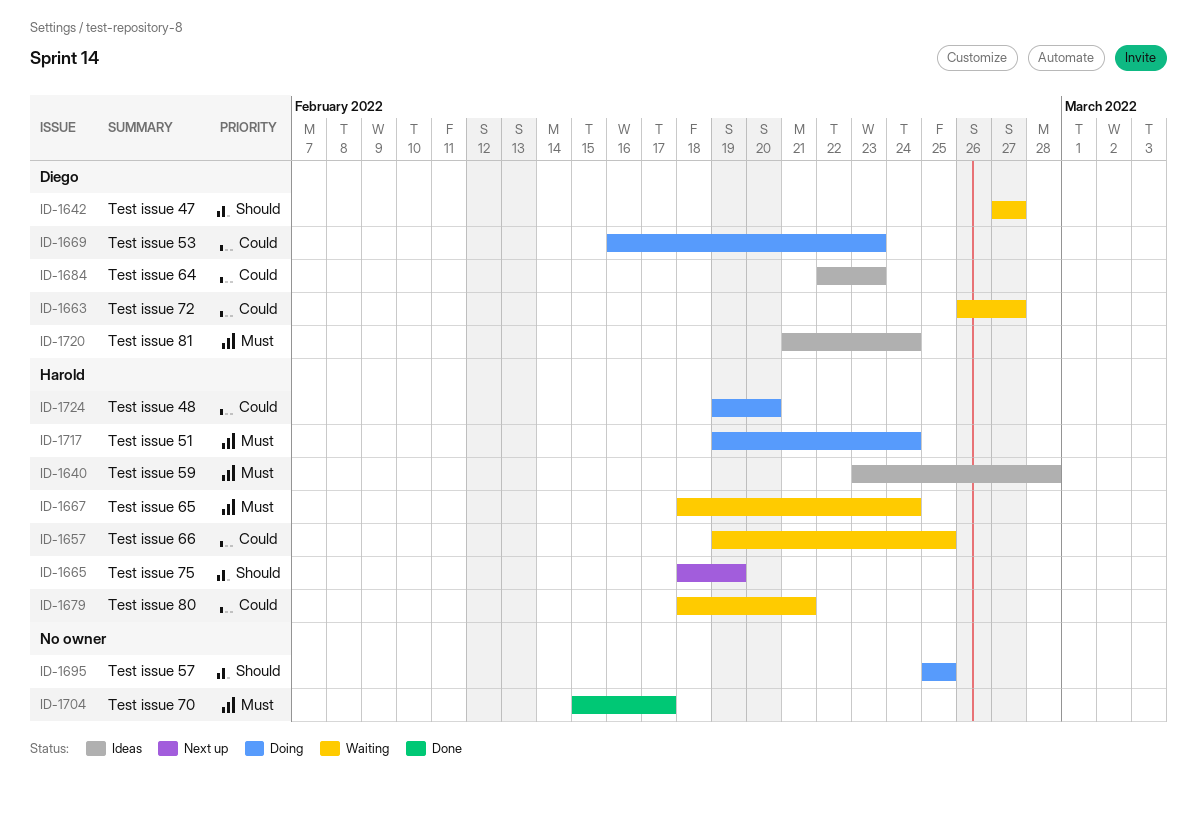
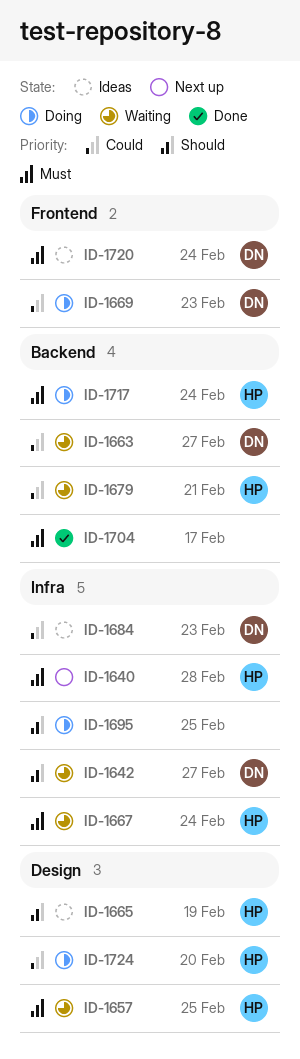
ID-1640, status: Ideas -> Next up
ID-1657, priority: Could -> Must
ID-1665, status: Next up -> Ideas

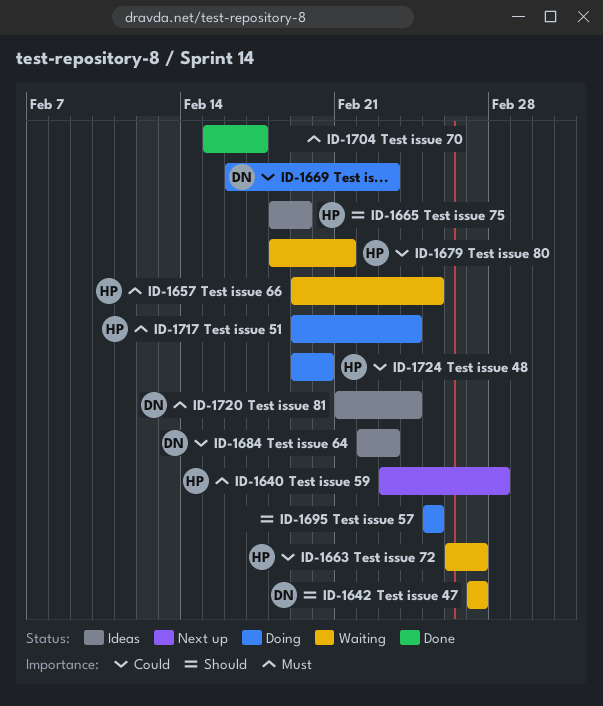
ID-1663, owner: DN -> HP
ID-1667: present -> none

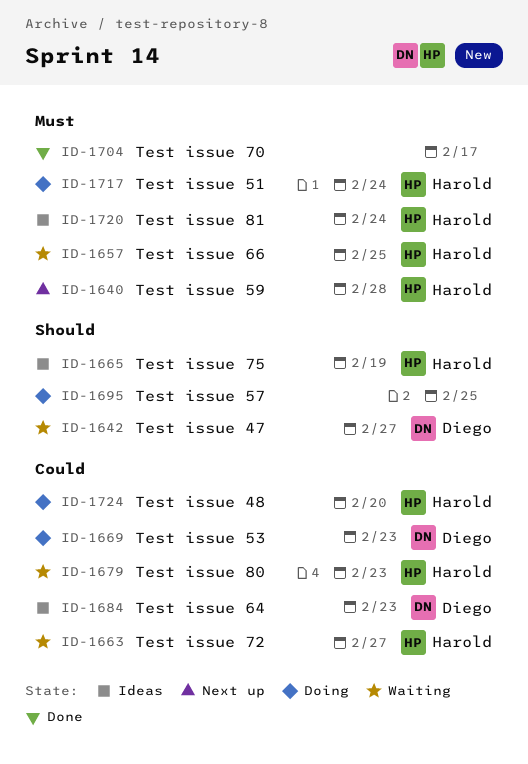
ID-1679, due: Feb 21 -> Feb 23
ID-1720, owner: Diego -> Harold

